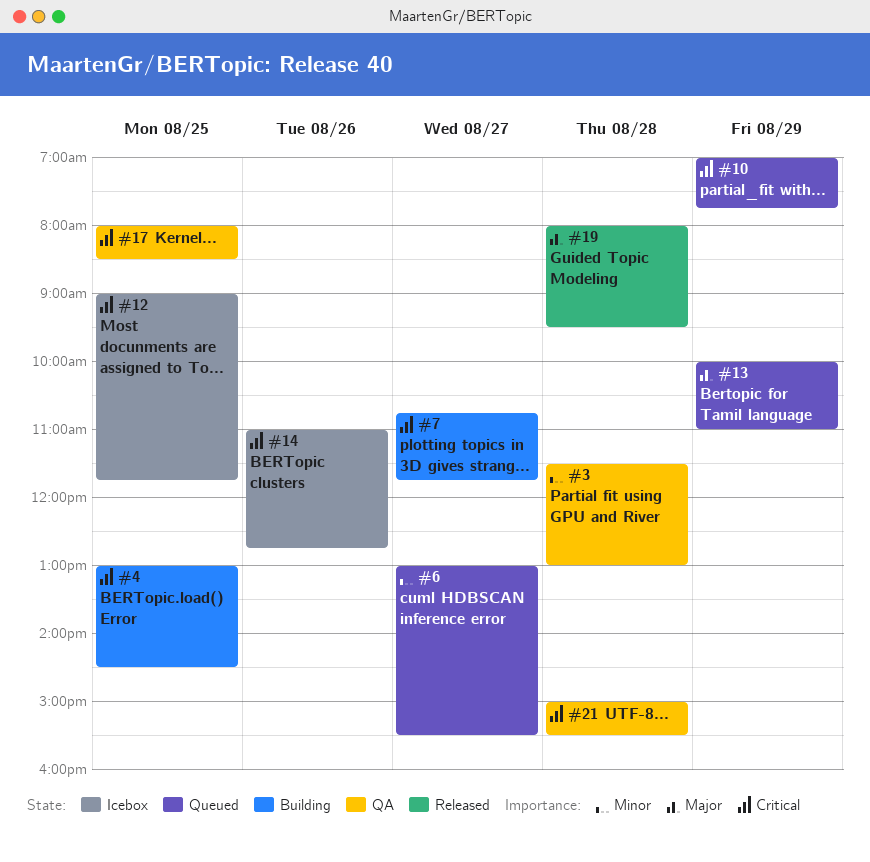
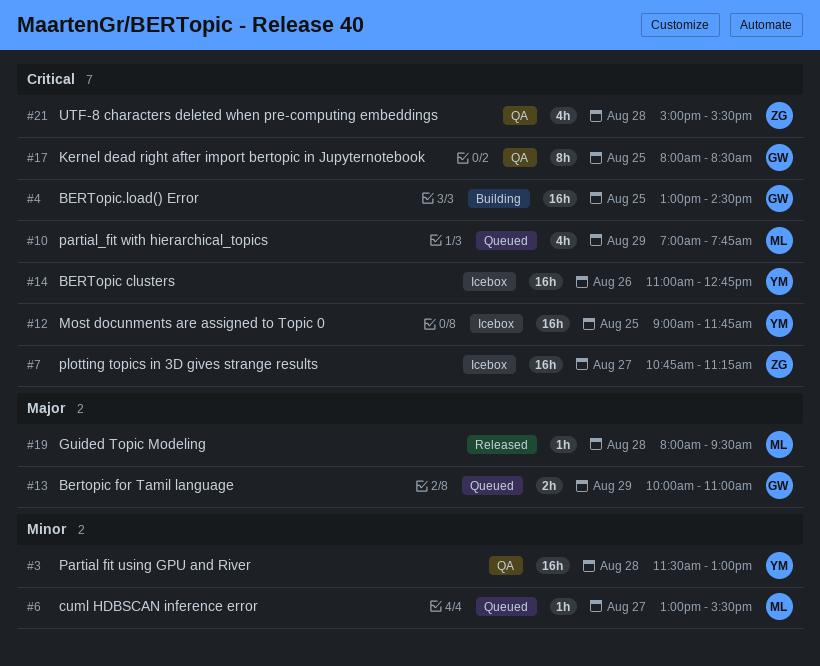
#7, status: Building -> Icebox
#7, ends: 11:45 -> 11:15

